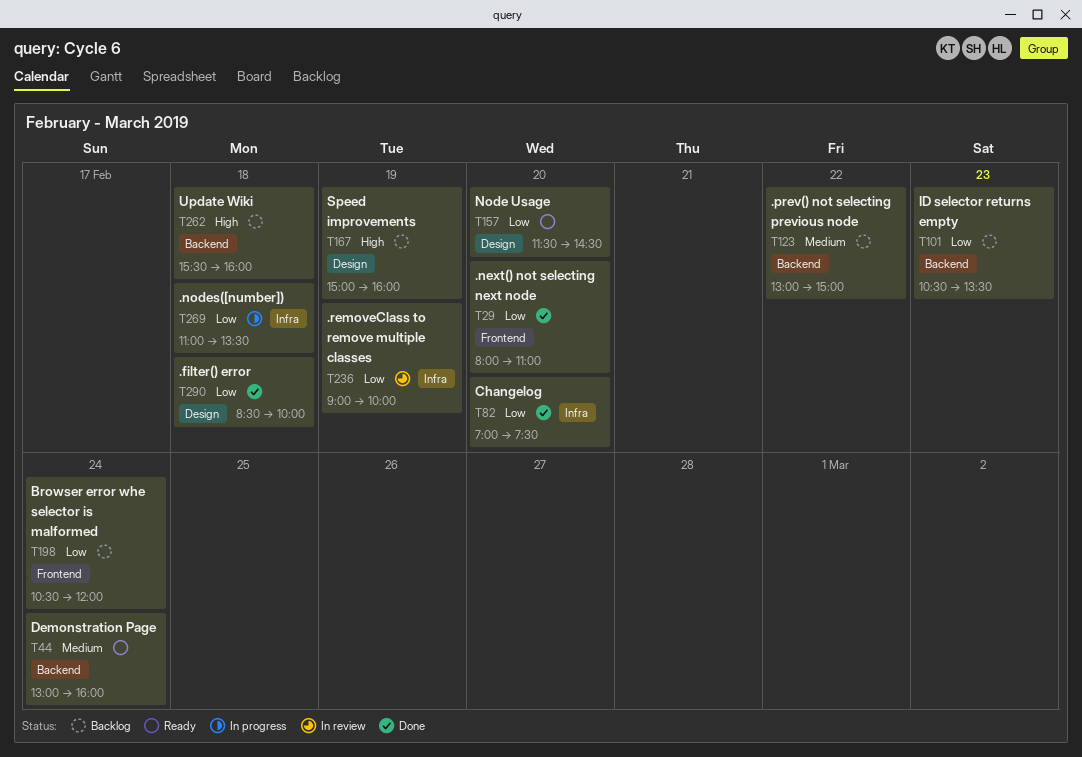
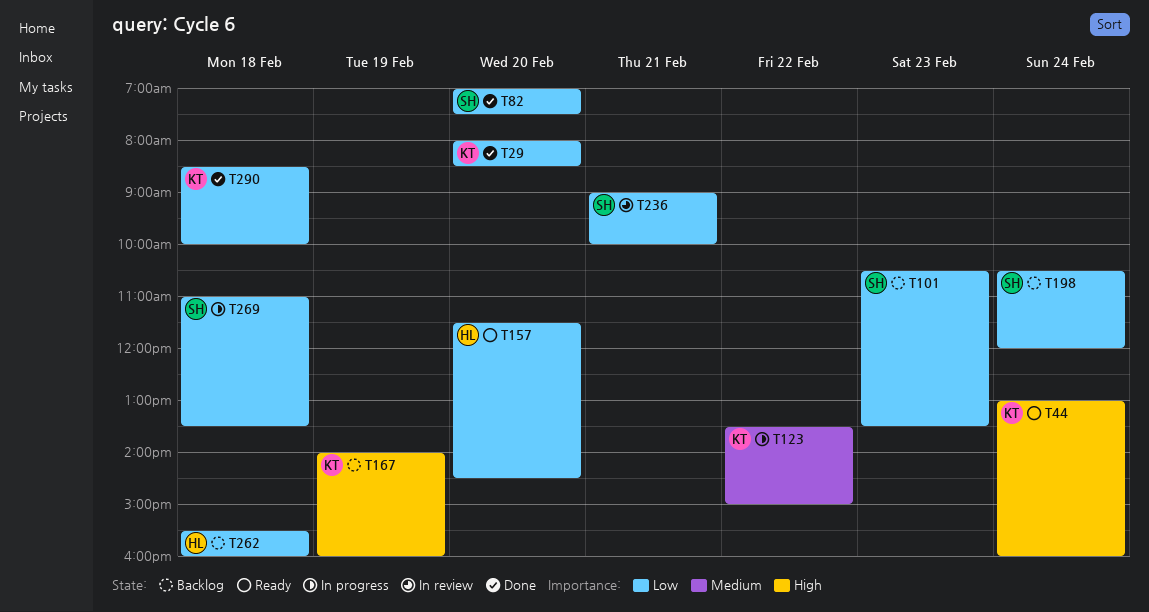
T29, ends: 11:00 -> 08:30
T44, priority: Medium -> High
T123, status: Backlog -> In progress
T123, begins: 13:00 -> 13:30
T167, begins: 15:00 -> 14:00
T236, day: Feb 19 -> Feb 21
T262, priority: High -> Low

